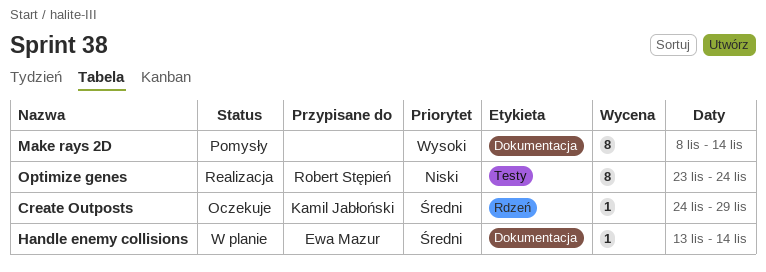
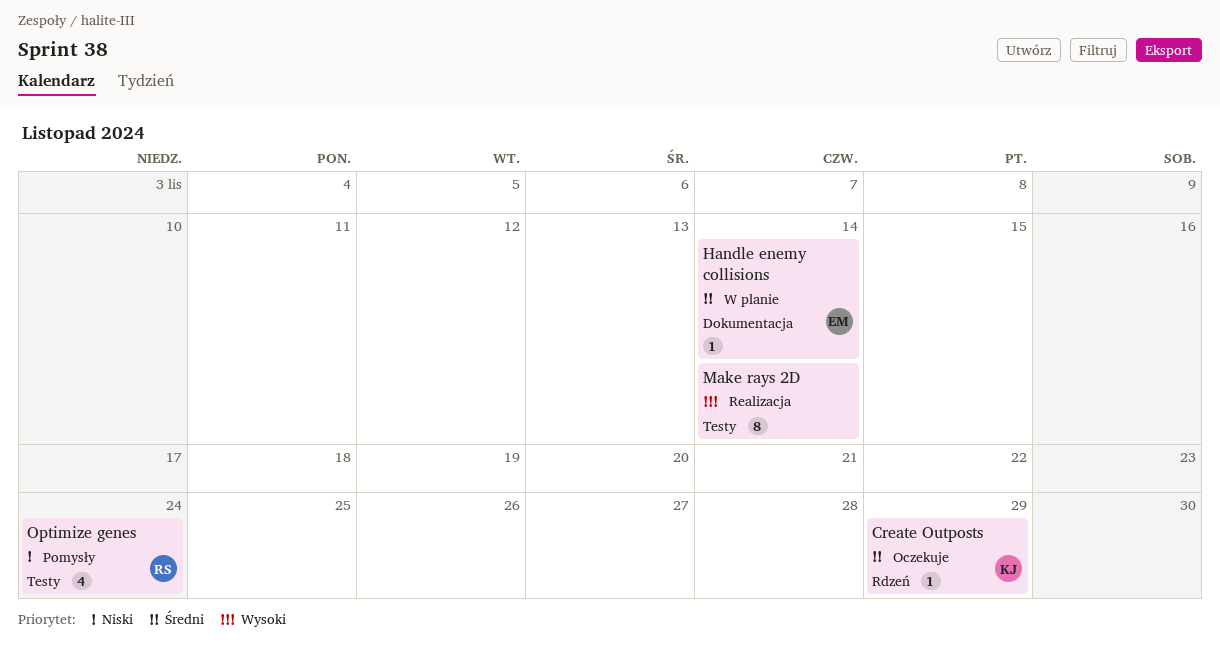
Make rays 2D, status: Pomysły -> Realizacja
Make rays 2D, label: Dokumentacja -> Testy
Optimize genes, status: Realizacja -> Pomysły
Optimize genes, estimate: 8 -> 4

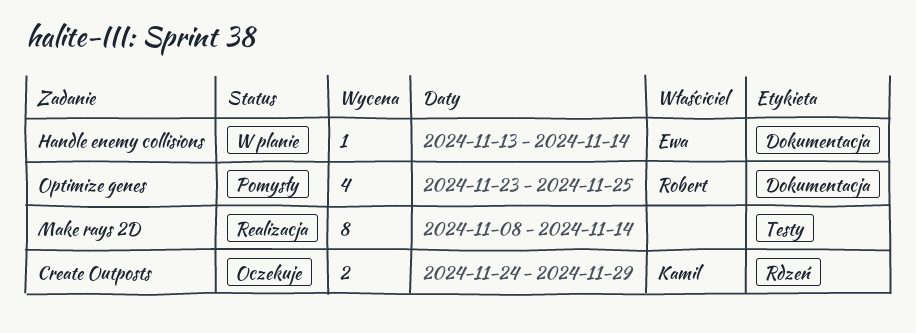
Create Outposts, estimate: 1 -> 2
Optimize genes, label: Testy -> Dokumentacja
Optimize genes, due: Nov 24 -> Nov 25

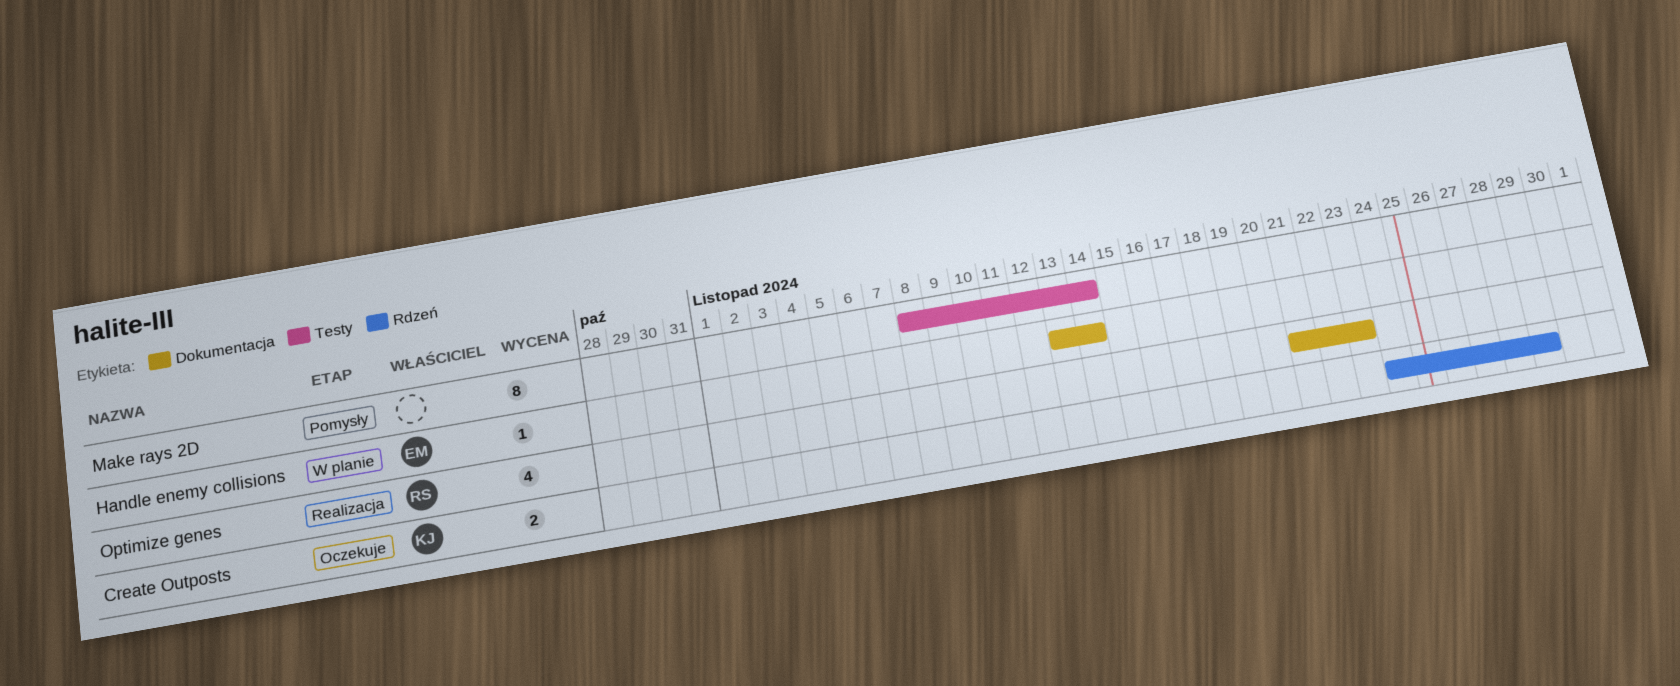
Make rays 2D, status: Realizacja -> Pomysły
Optimize genes, status: Pomysły -> Realizacja
Optimize genes, start: Nov 23 -> Nov 21
Optimize genes, due: Nov 25 -> Nov 23

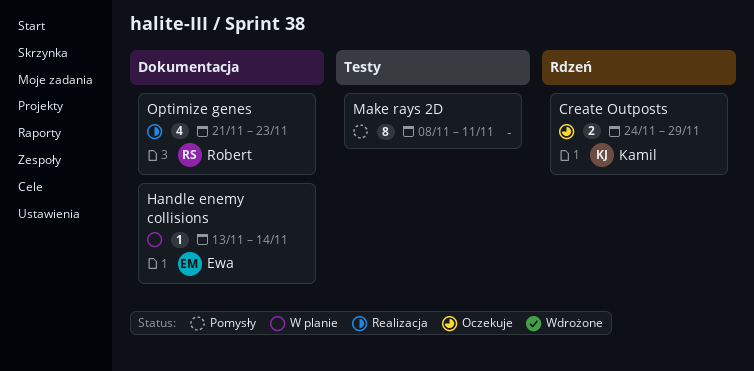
Make rays 2D, due: Nov 14 -> Nov 11

